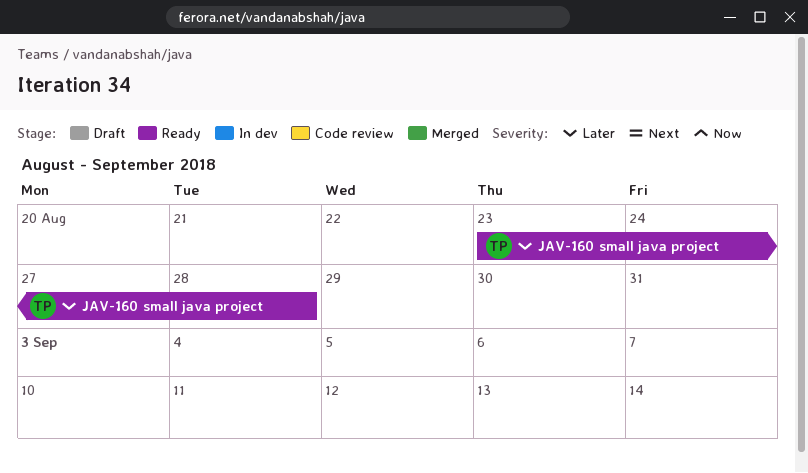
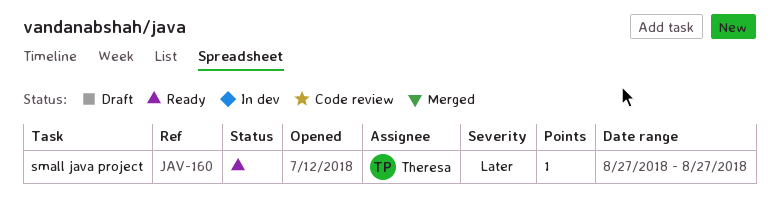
JAV-160, start: Aug 23 -> Aug 27
JAV-160, due: Aug 28 -> Aug 27

